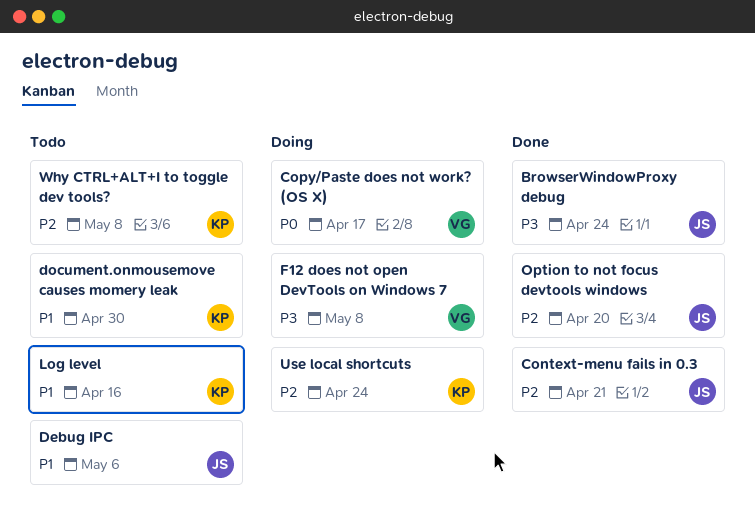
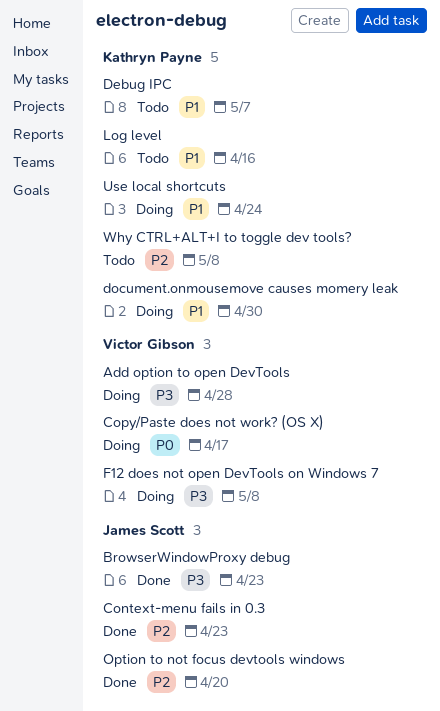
Add option to open DevTools: none -> present
BrowserWindowProxy debug, due: Apr 24 -> Apr 23
Context-menu fails in 0.3, due: Apr 21 -> Apr 23
Debug IPC, owner: James Scott -> Kathryn Payne
Debug IPC, due: May 6 -> May 7
document.onmousemove causes momery leak, status: Todo -> Doing
Use local shortcuts, priority: P2 -> P1

